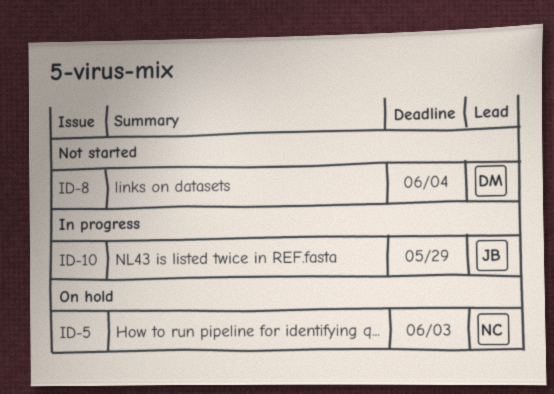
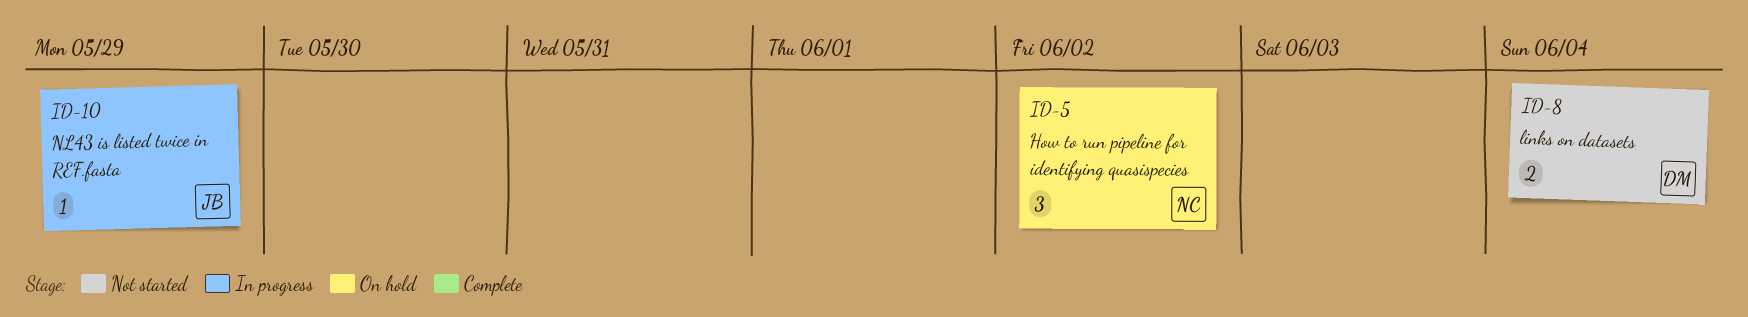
ID-5, due: Jun 3 -> Jun 2

